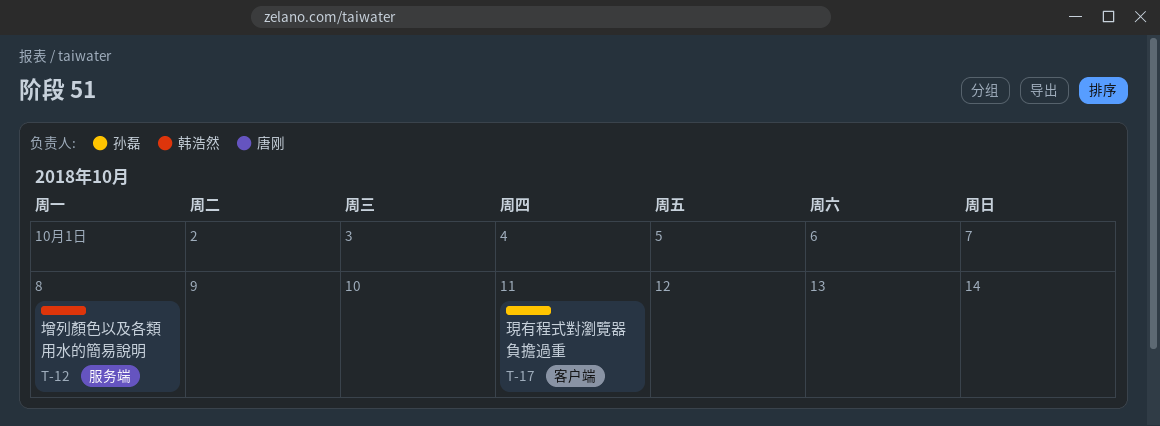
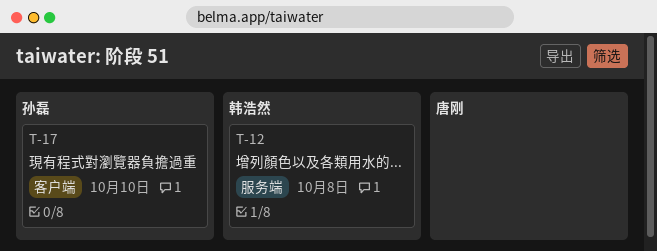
T-17, due: Oct 11 -> Oct 10

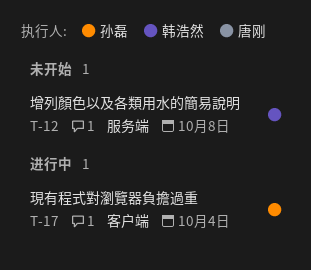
T-17, due: Oct 10 -> Oct 4

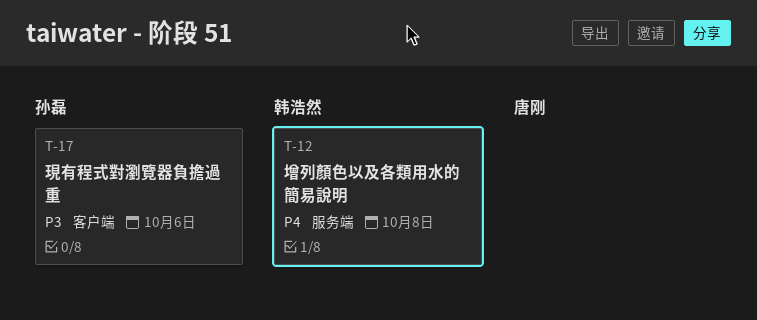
T-17, due: Oct 4 -> Oct 6

